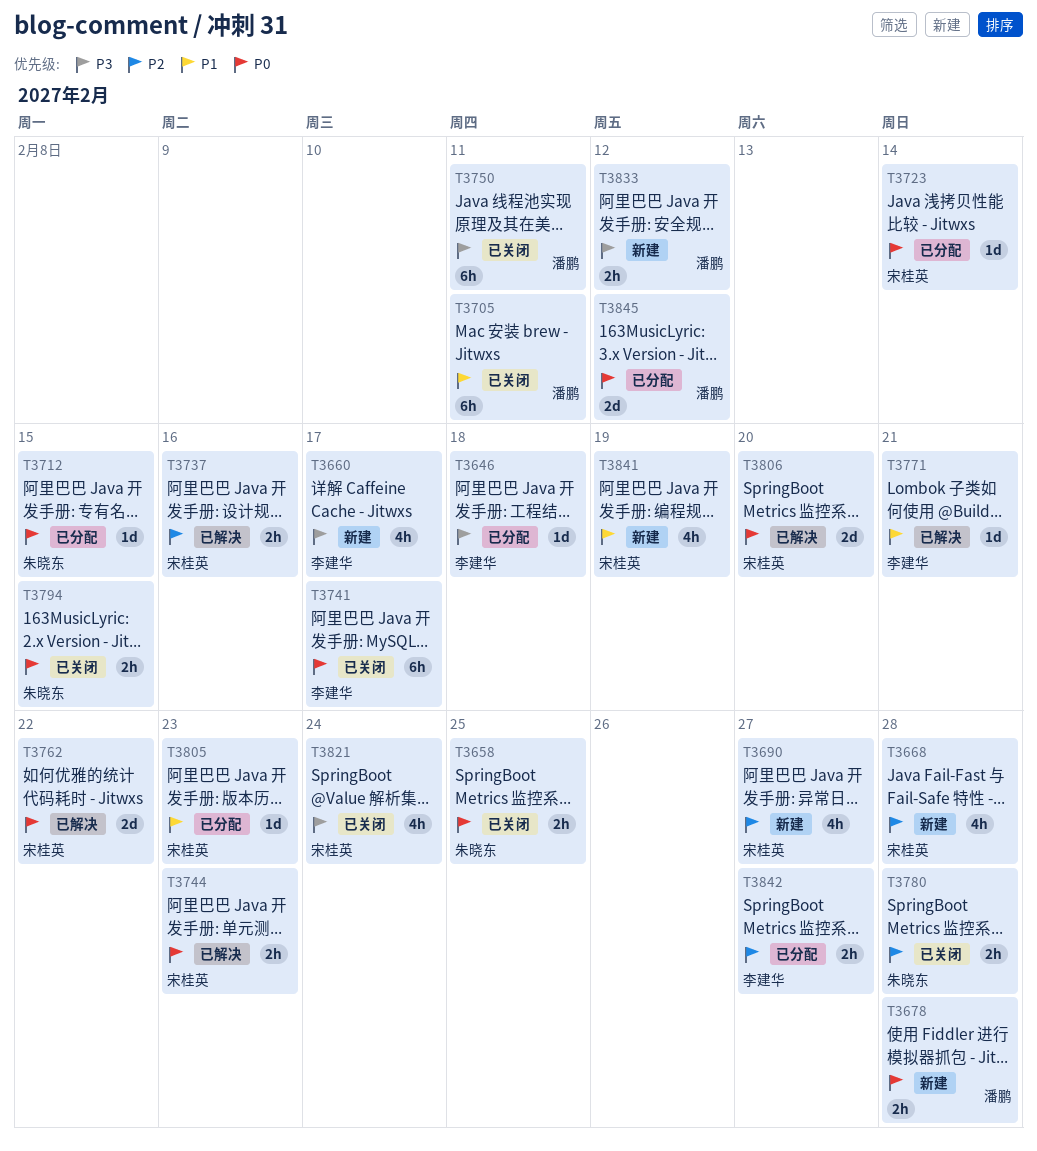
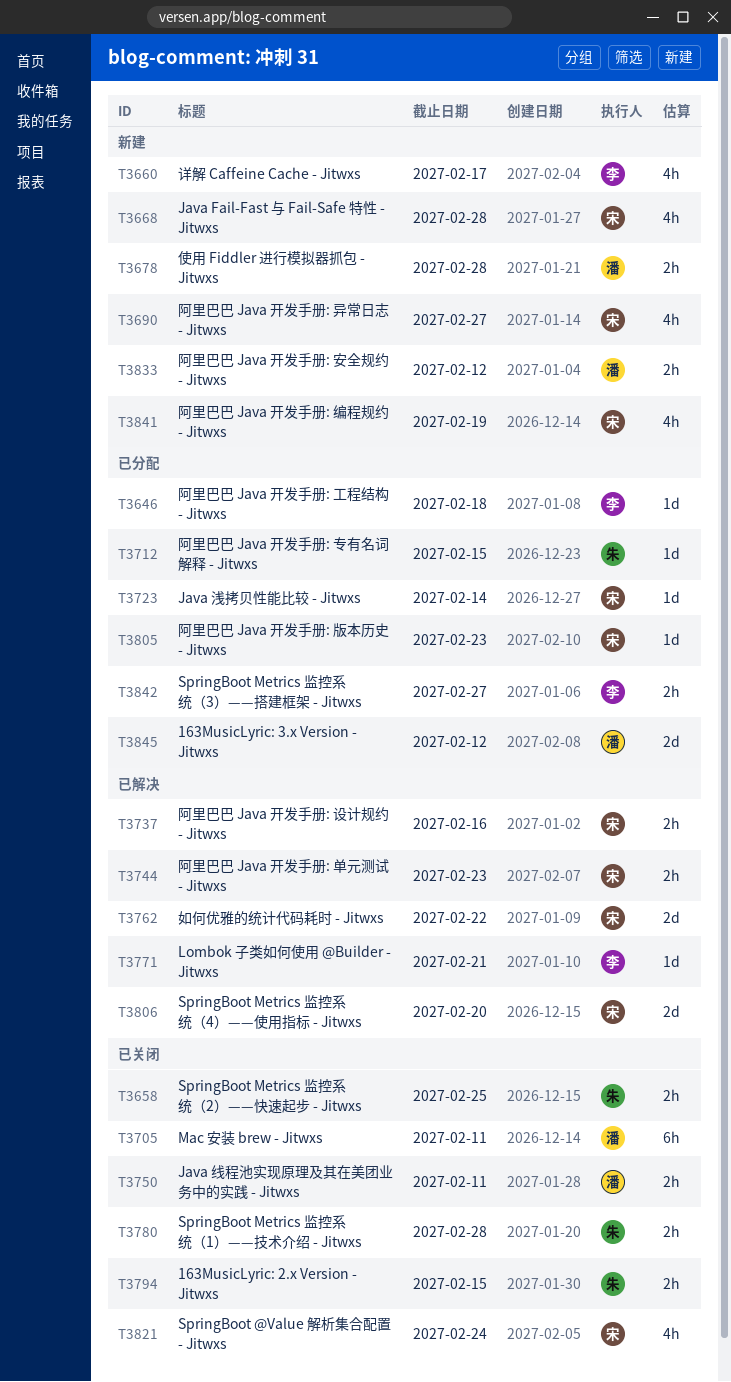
T3741: present -> none
T3750, estimate: 6h -> 2h

